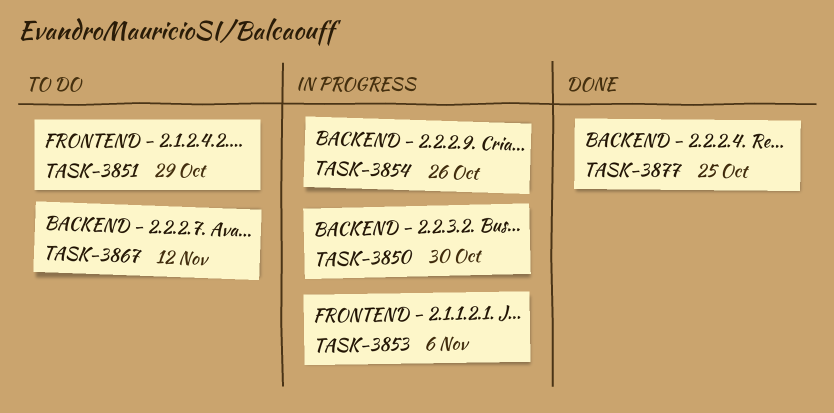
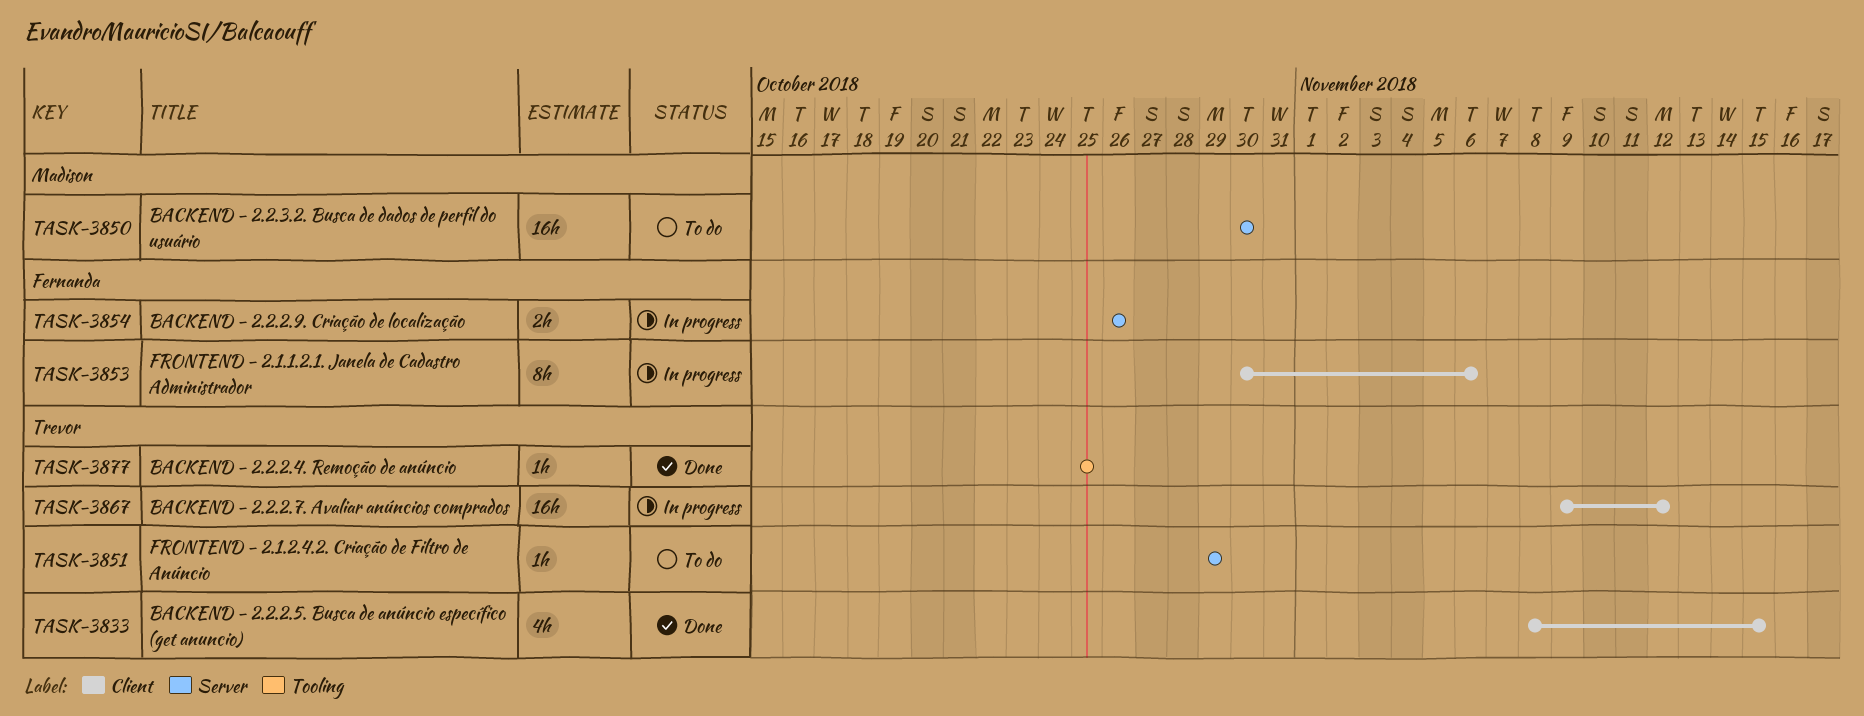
TASK-3833: none -> present
TASK-3850, status: In progress -> To do
TASK-3867, status: To do -> In progress

